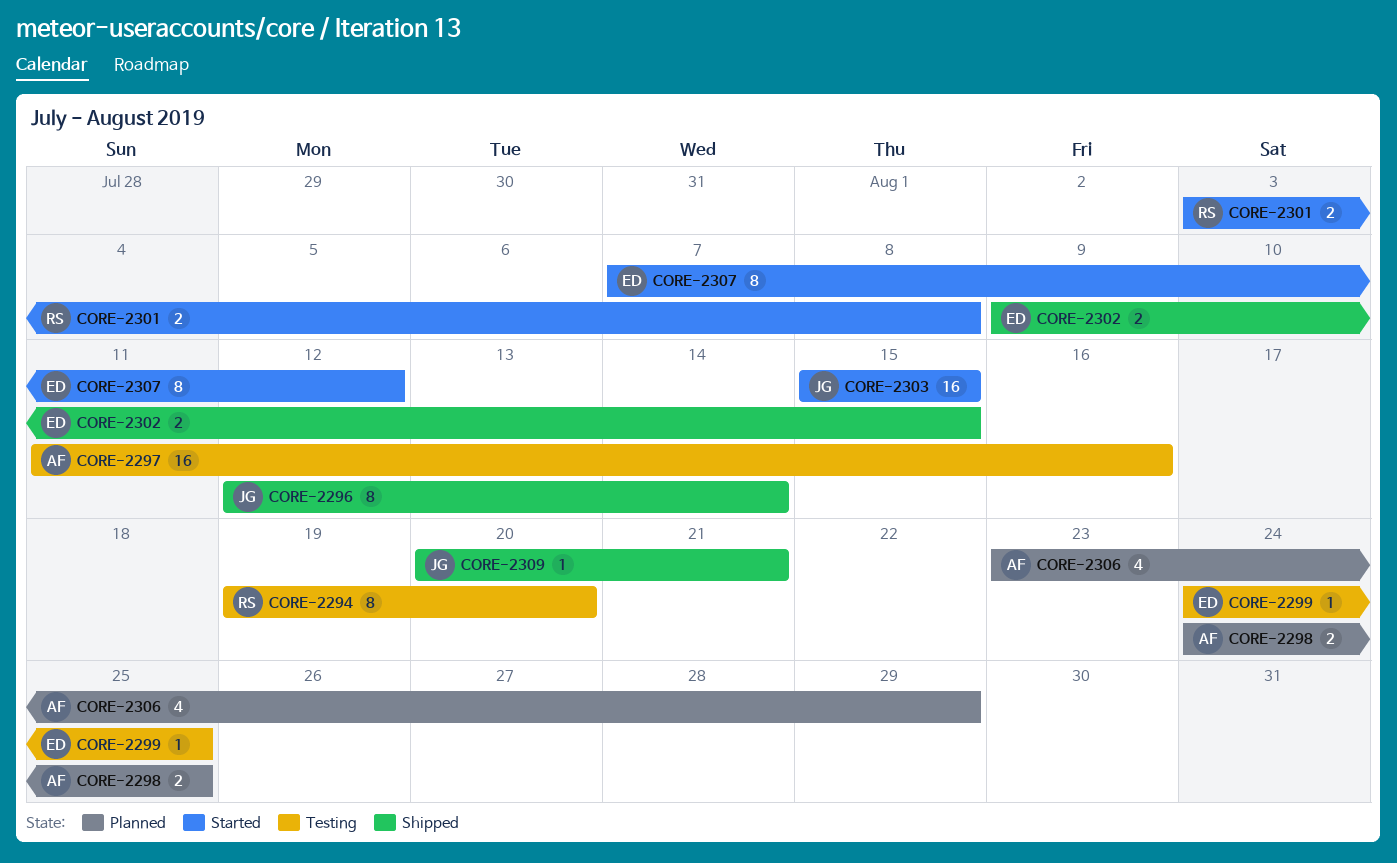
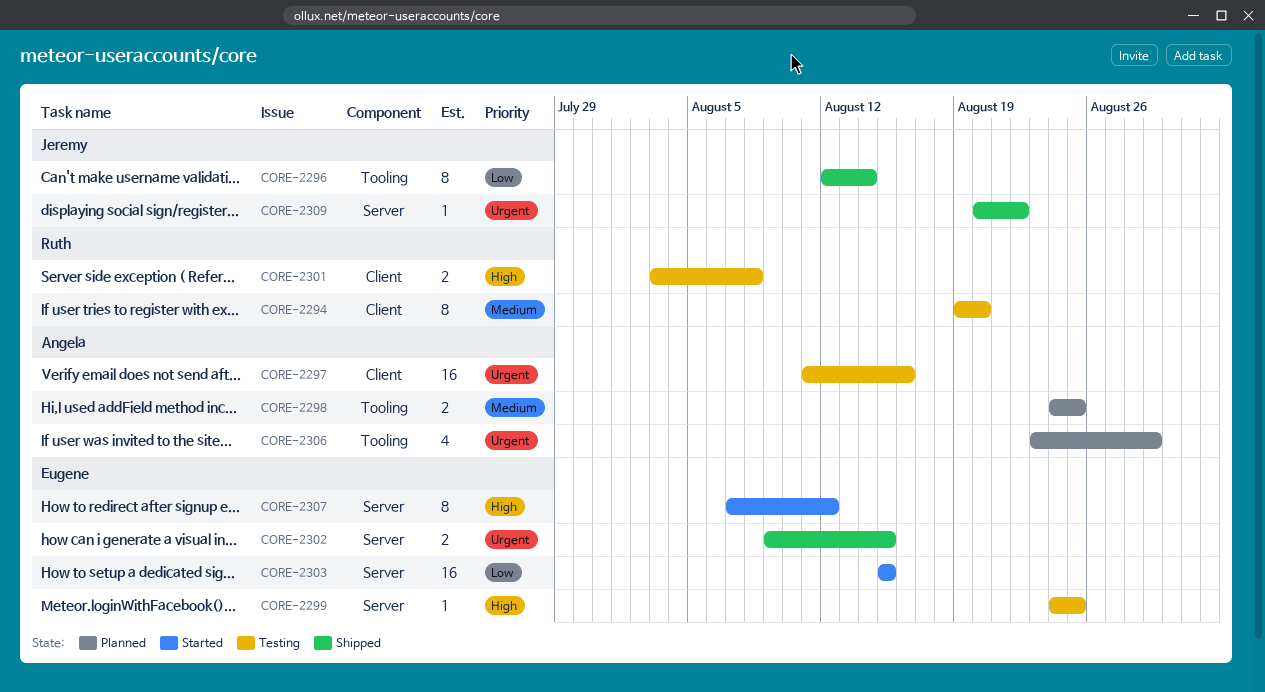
CORE-2301, status: Started -> Testing
CORE-2303, owner: Jeremy -> Eugene
CORE-2309, due: Aug 21 -> Aug 22

